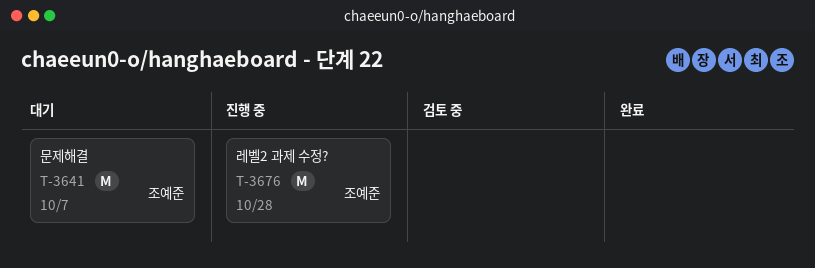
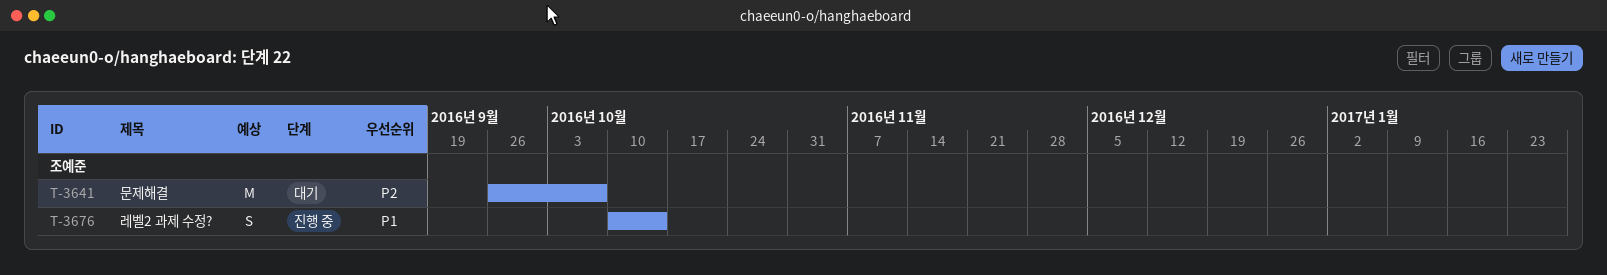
T-3676, estimate: M -> S
T-3676, due: Oct 28 -> Oct 14

